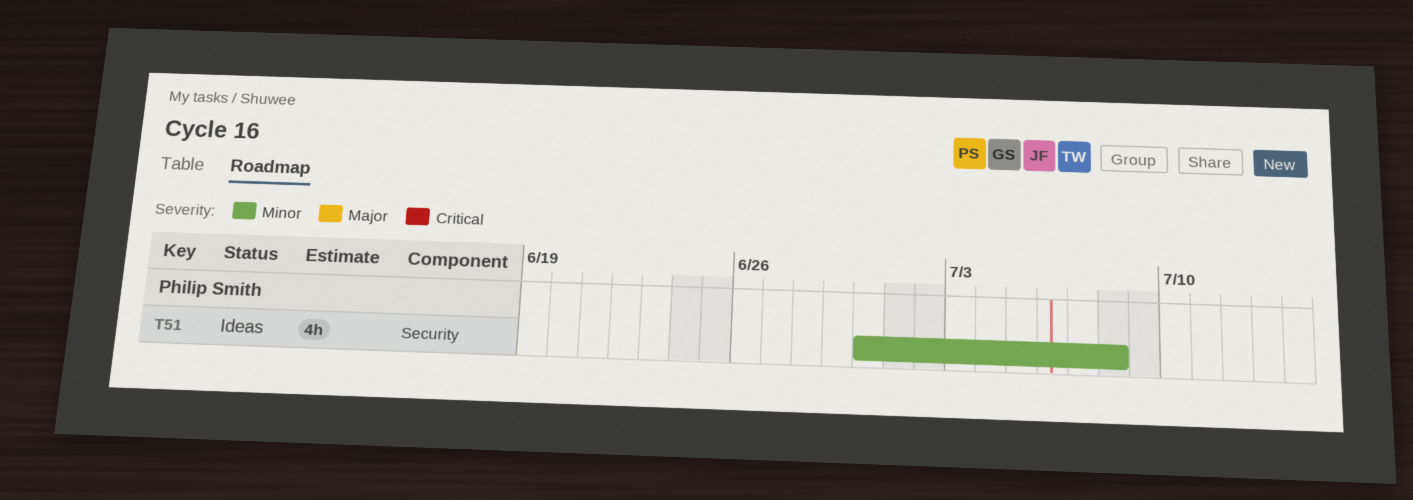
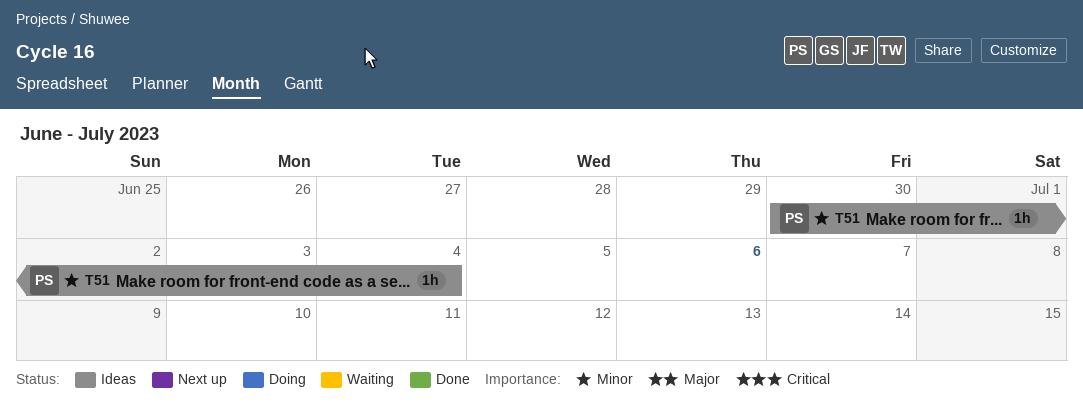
T51, estimate: 4h -> 1h
T51, due: Jul 8 -> Jul 4

